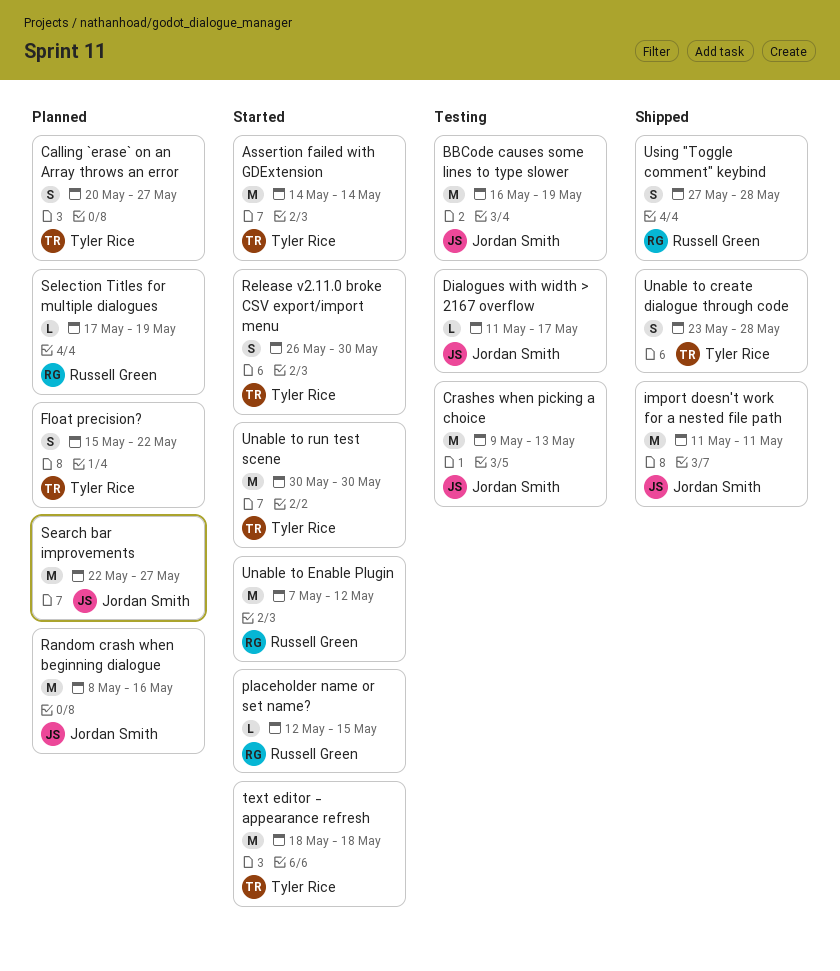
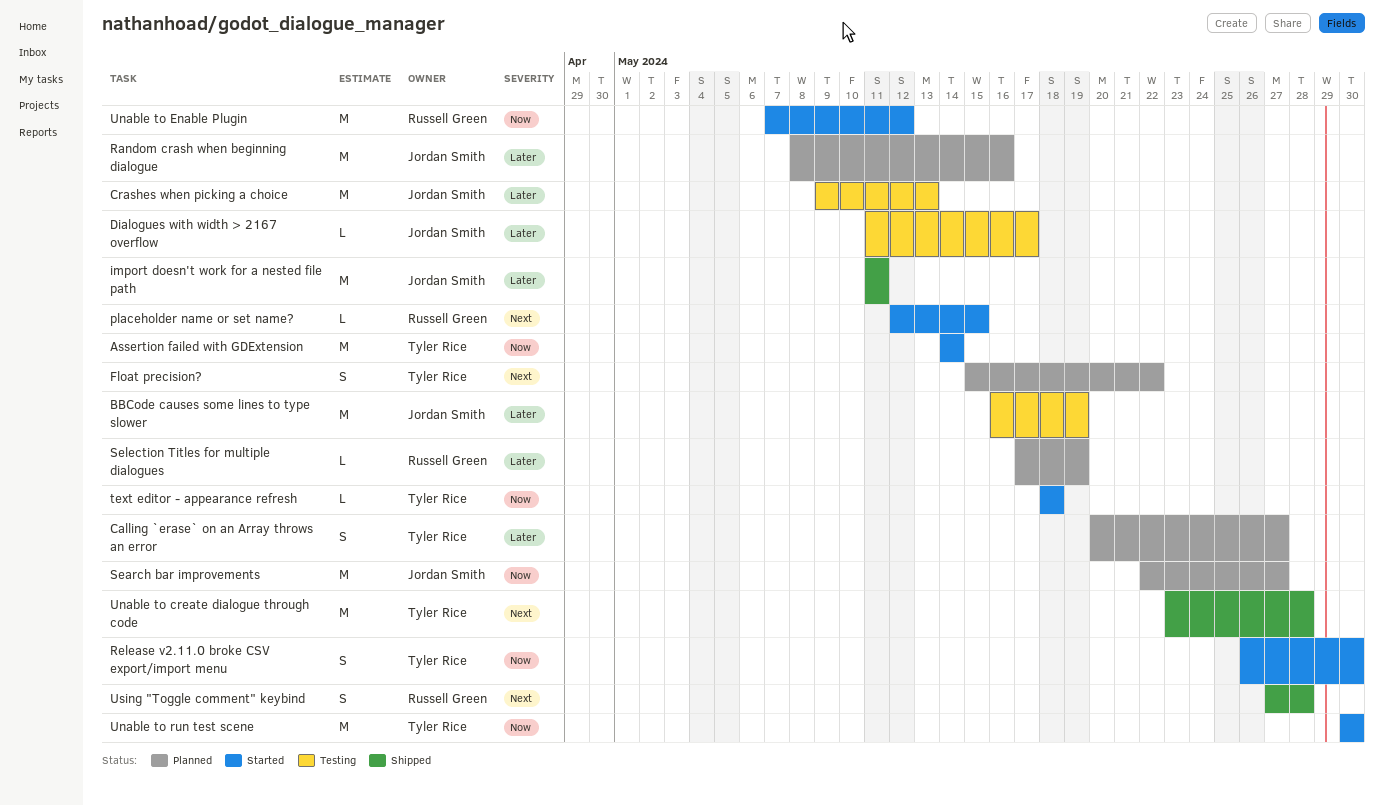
text editor - appearance refresh, estimate: M -> L
Unable to create dialogue through code, estimate: S -> M

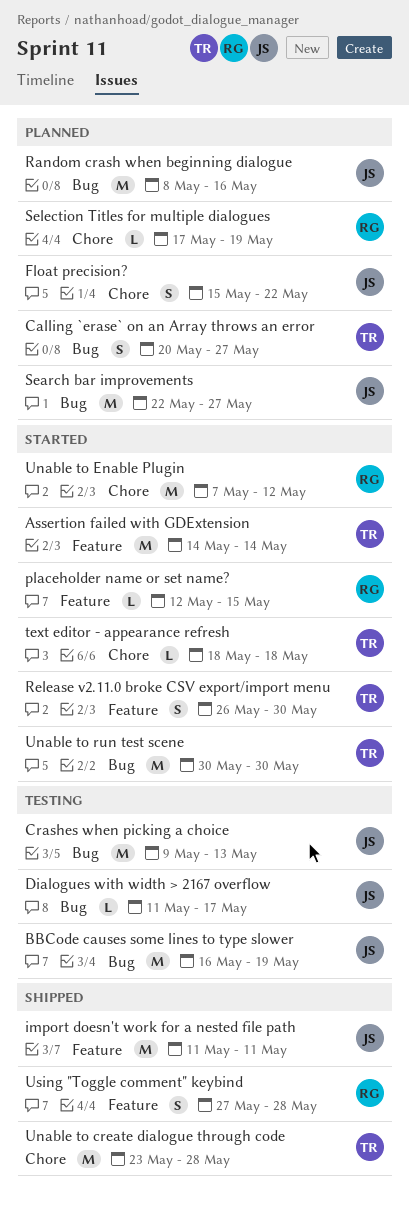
Float precision?, owner: Tyler Rice -> Jordan Smith

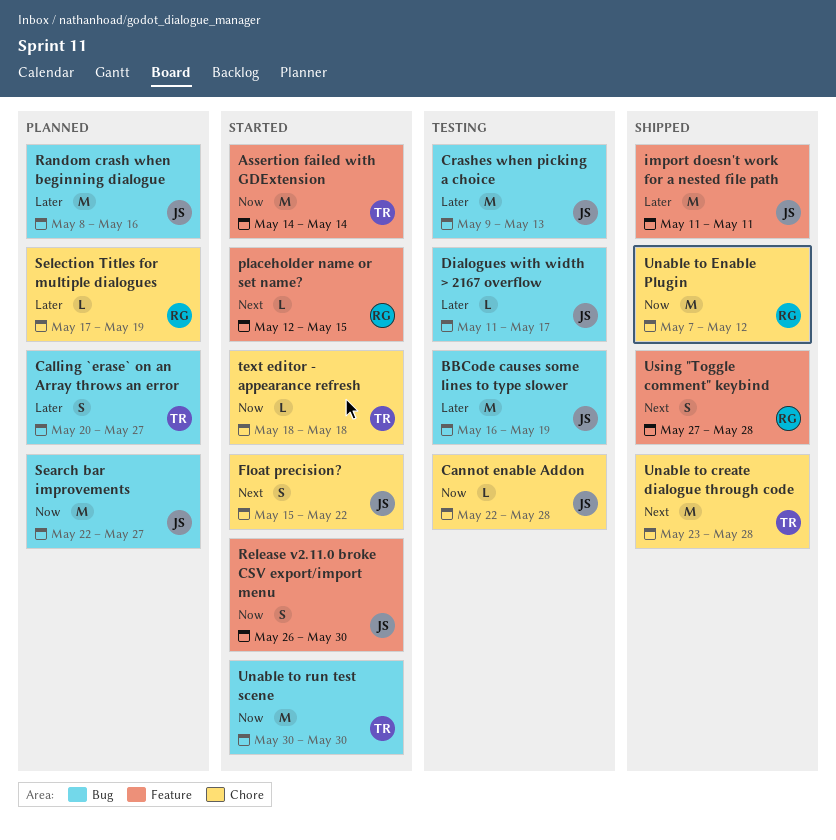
Cannot enable Addon: none -> present
Float precision?, status: Planned -> Started
Release v2.11.0 broke CSV export/import menu, owner: TR -> JS
Unable to Enable Plugin, status: Started -> Shipped

